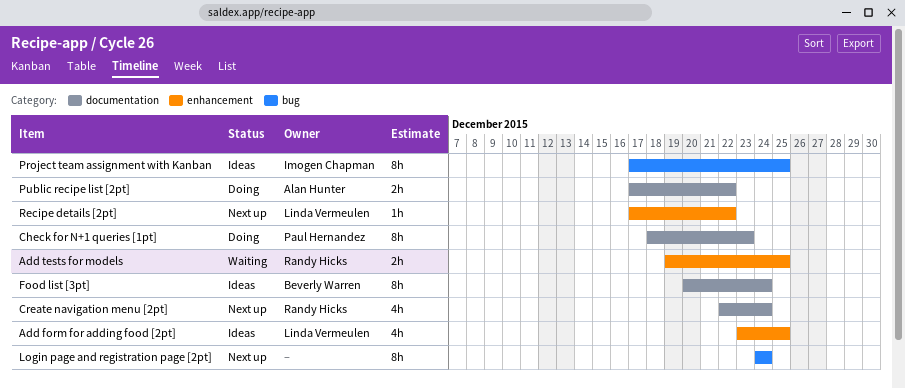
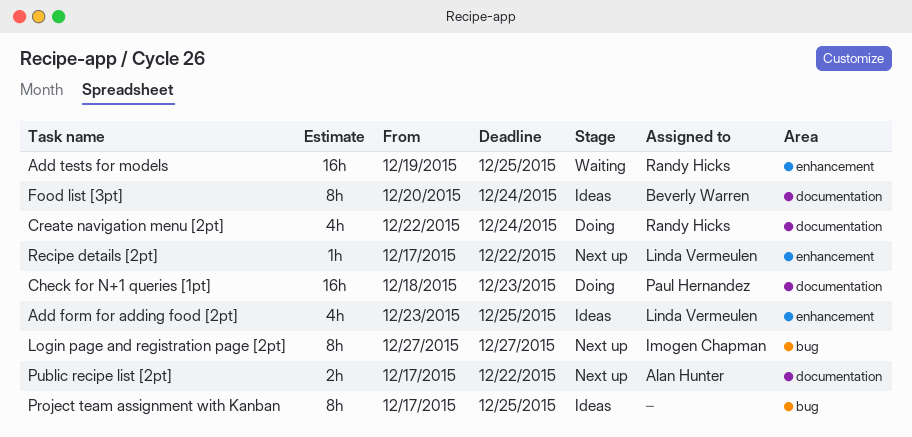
Add tests for models, estimate: 2h -> 16h
Check for N+1 queries [1pt], estimate: 8h -> 16h
Create navigation menu [2pt], status: Next up -> Doing
Login page and registration page [2pt], owner: none -> Imogen Chapman
Login page and registration page [2pt], start: Dec 24 -> Dec 27
Login page and registration page [2pt], due: Dec 24 -> Dec 27
Project team assignment with Kanban, owner: Imogen Chapman -> none
Public recipe list [2pt], status: Doing -> Next up

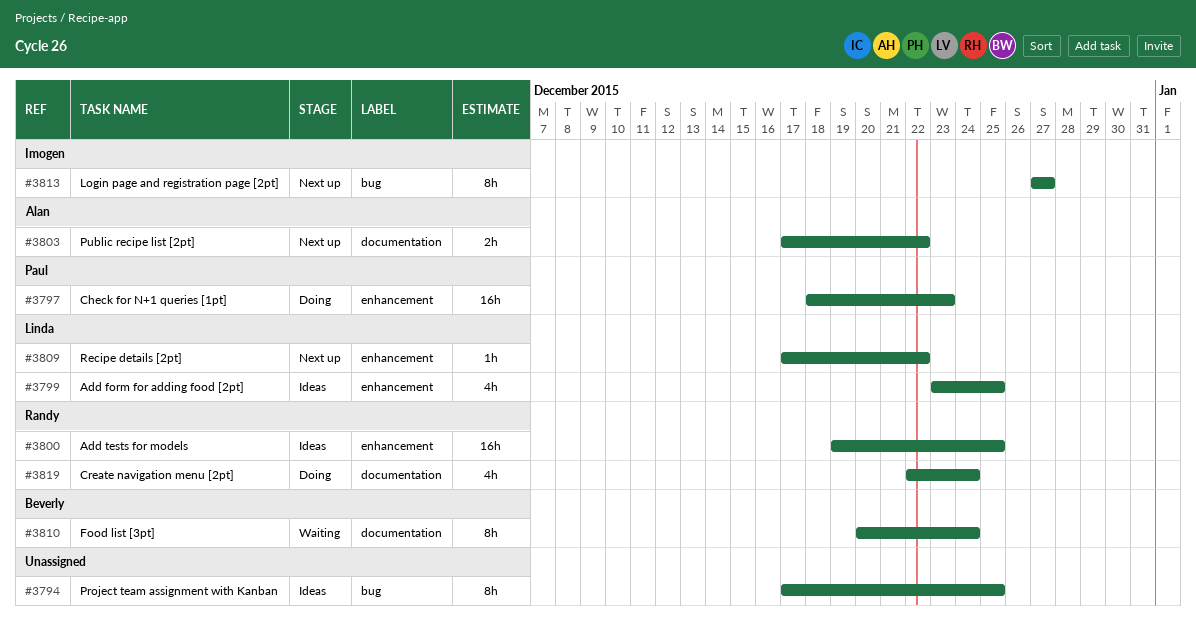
Add tests for models, status: Waiting -> Ideas
Check for N+1 queries [1pt], label: documentation -> enhancement
Food list [3pt], status: Ideas -> Waiting

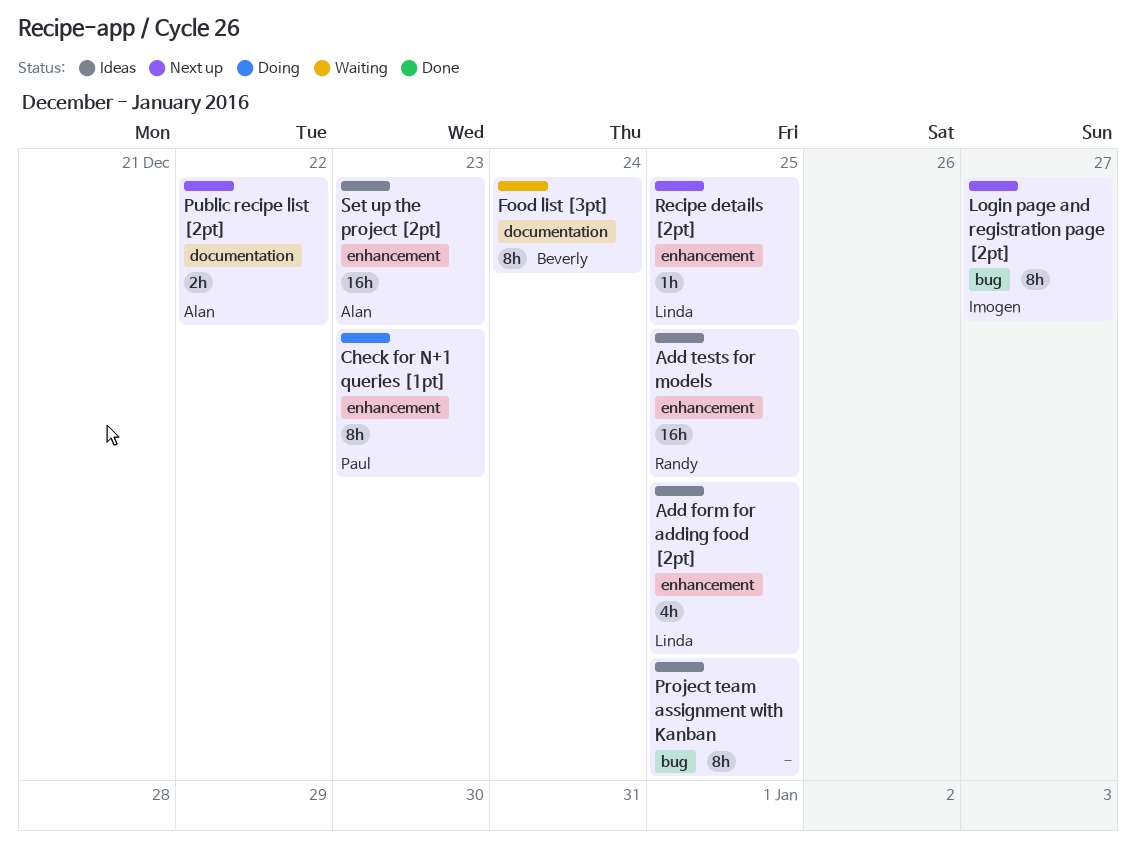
Check for N+1 queries [1pt], estimate: 16h -> 8h
Create navigation menu [2pt]: present -> none
Recipe details [2pt], due: Dec 22 -> Dec 25
Set up the project [2pt]: none -> present

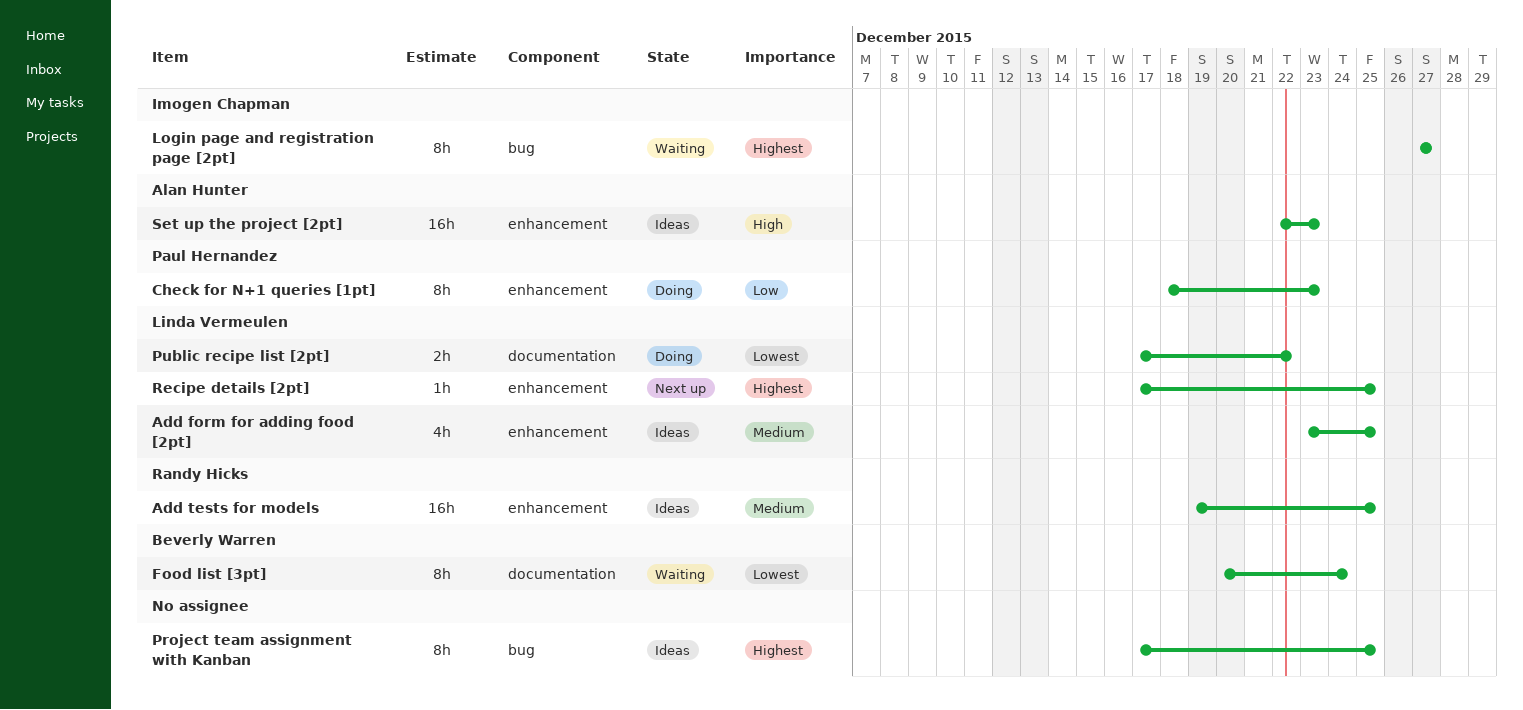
Login page and registration page [2pt], status: Next up -> Waiting
Public recipe list [2pt], status: Next up -> Doing
Public recipe list [2pt], owner: Alan Hunter -> Linda Vermeulen

